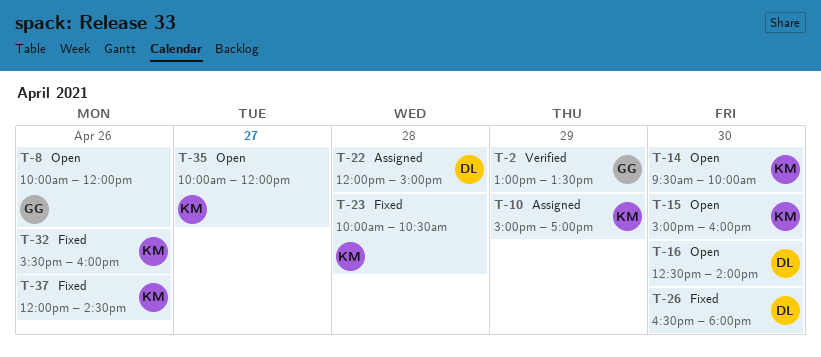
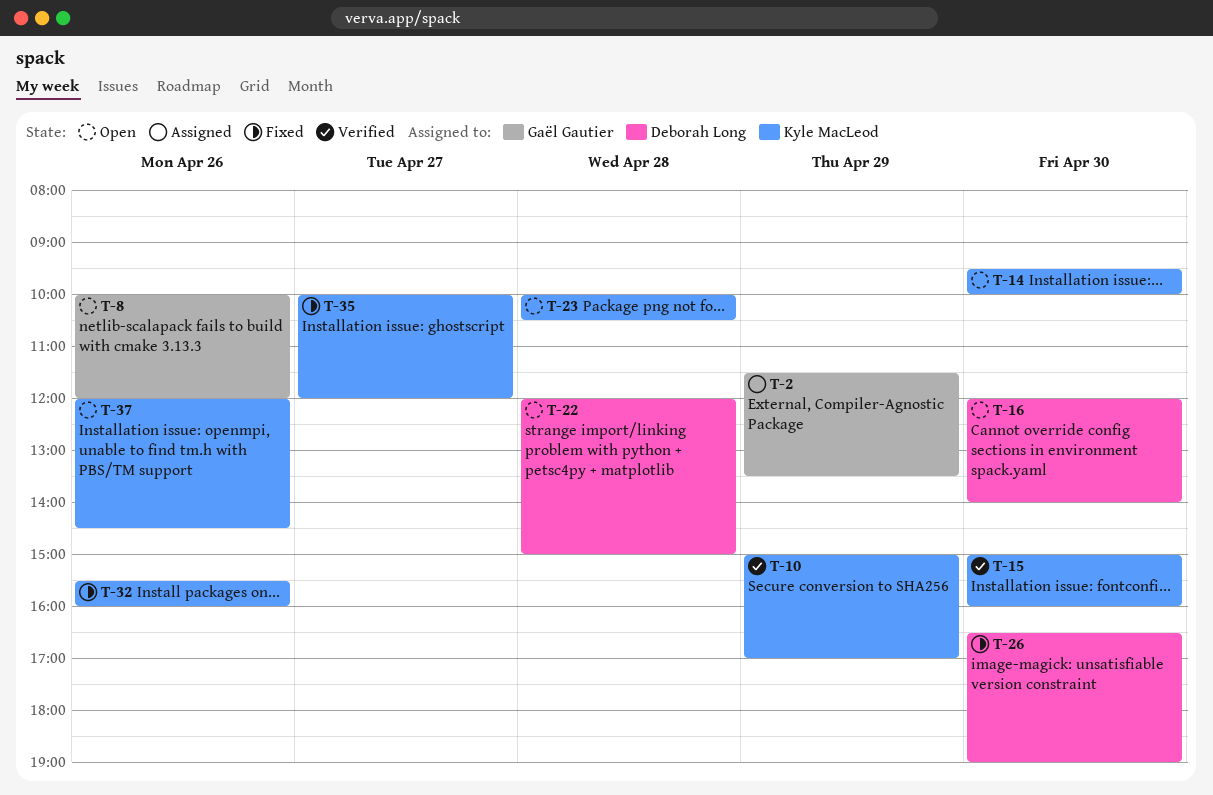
T-2, status: Verified -> Assigned
T-2, begins: 13:00 -> 11:30
T-10, status: Assigned -> Verified
T-15, status: Open -> Verified
T-16, begins: 12:30 -> 12:00
T-22, status: Assigned -> Open
T-23, status: Fixed -> Open
T-26, ends: 18:00 -> 19:00
T-35, status: Open -> Fixed
T-37, status: Fixed -> Open

